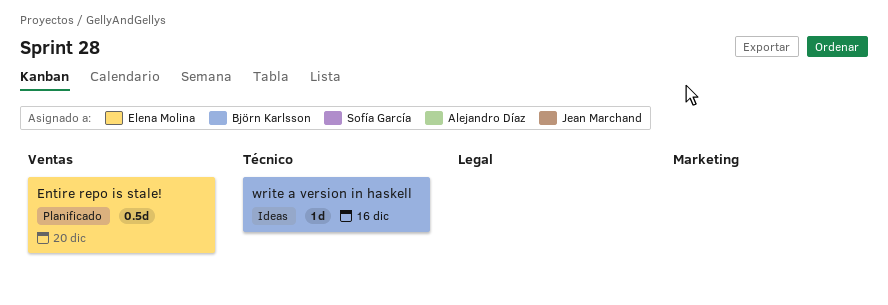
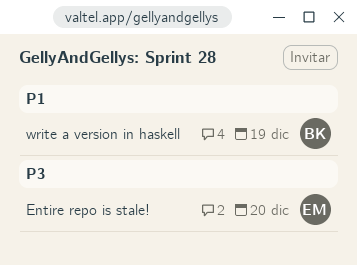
write a version in haskell, due: Dec 16 -> Dec 19

